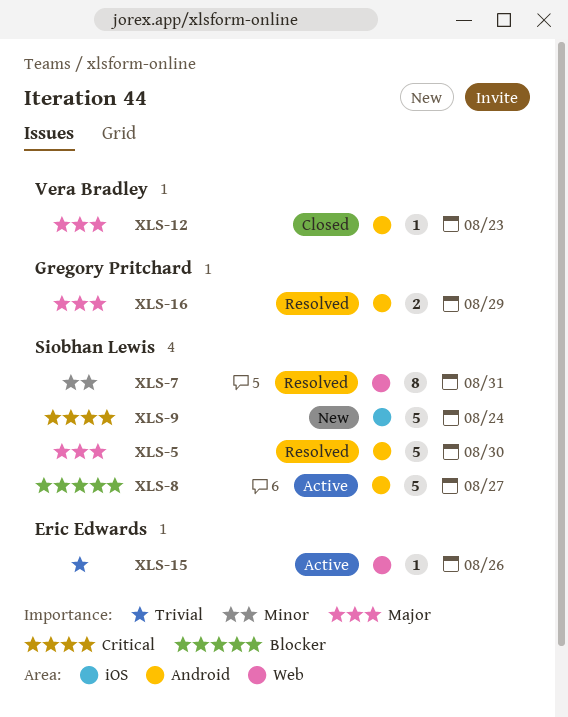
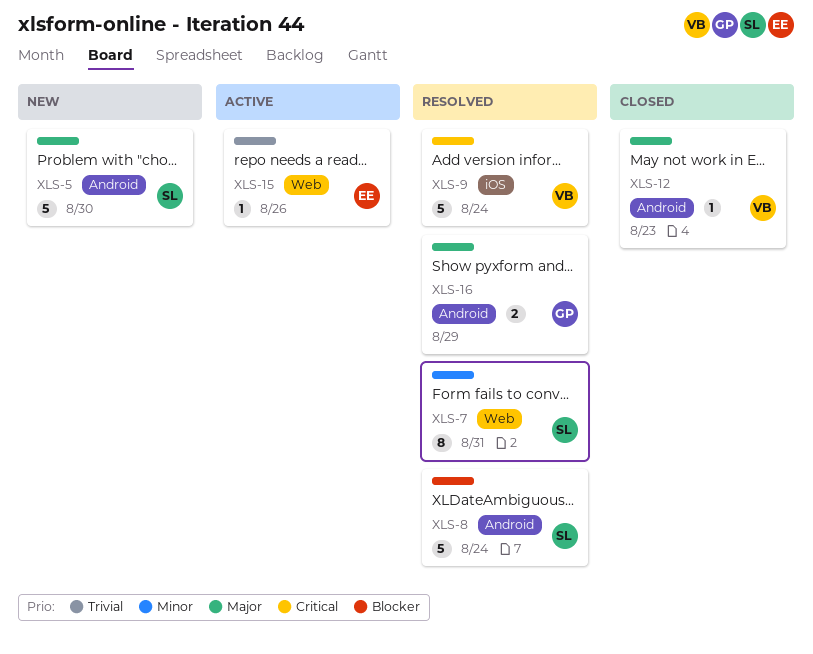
XLS-5, status: Resolved -> New
XLS-8, status: Active -> Resolved
XLS-8, due: Aug 27 -> Aug 24
XLS-9, status: New -> Resolved
XLS-9, owner: Siobhan Lewis -> Vera Bradley

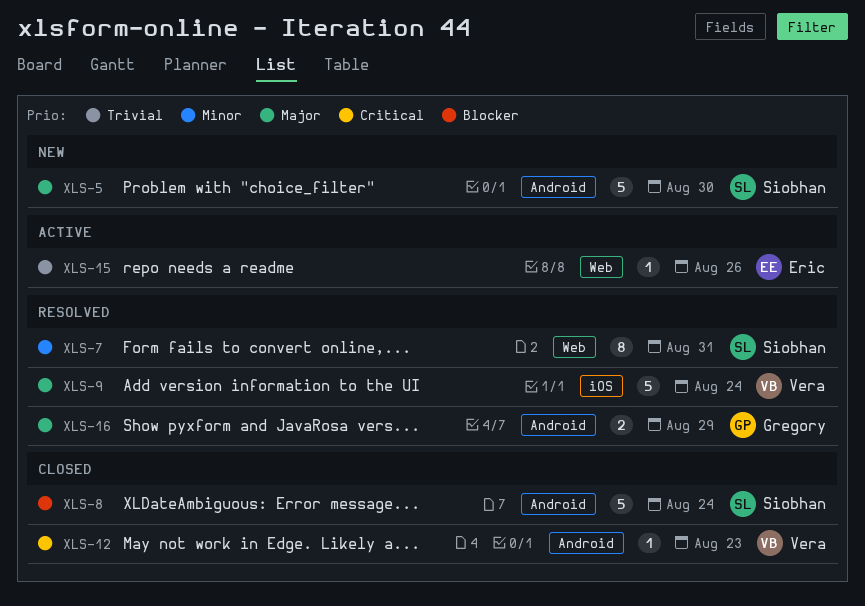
XLS-8, status: Resolved -> Closed
XLS-9, priority: Critical -> Major
XLS-12, priority: Major -> Critical

